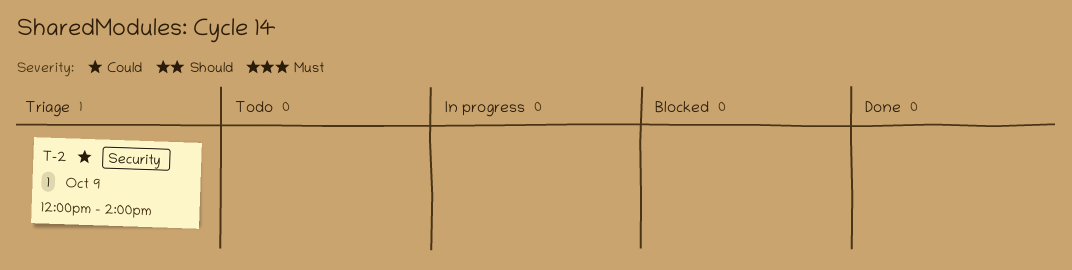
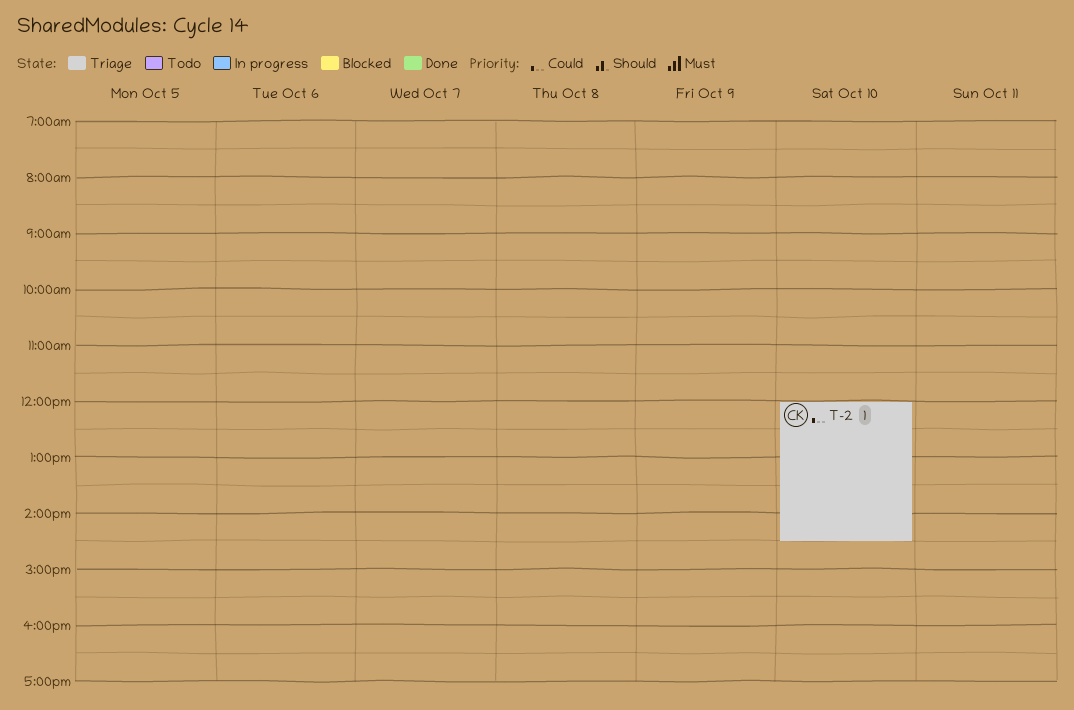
T-2, day: Oct 9 -> Oct 10
T-2, ends: 14:00 -> 14:30

